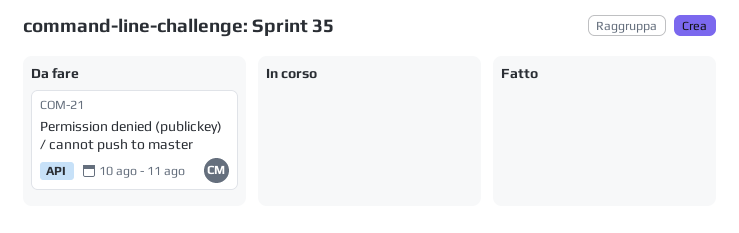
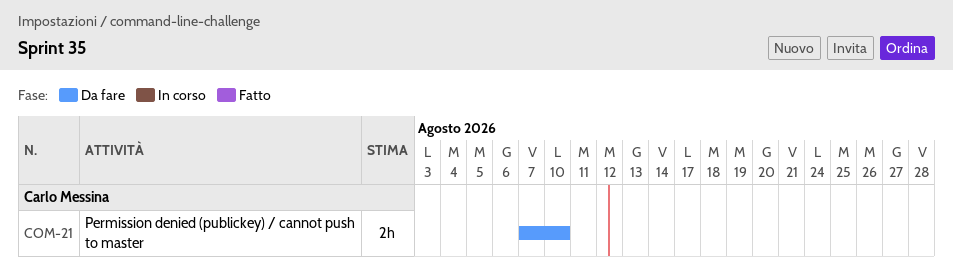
COM-21, start: Aug 10 -> Aug 7
COM-21, due: Aug 11 -> Aug 10

